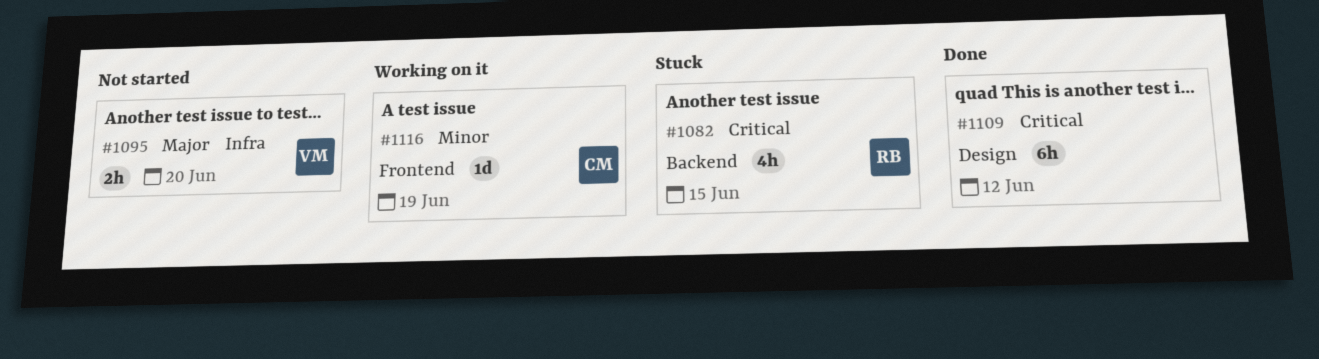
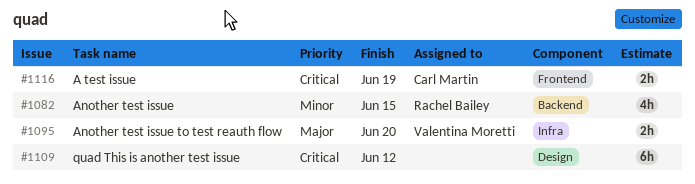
#1082, priority: Critical -> Minor
#1116, priority: Minor -> Critical
#1116, estimate: 1d -> 2h

